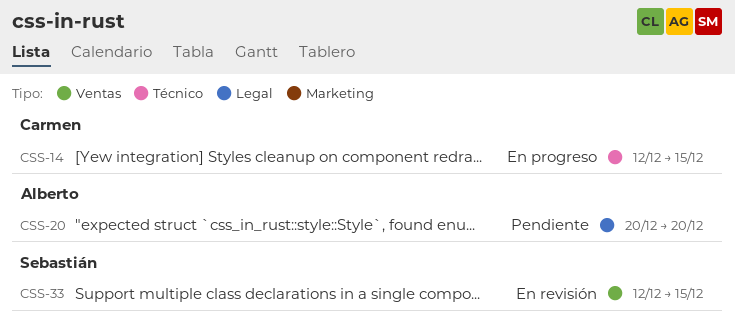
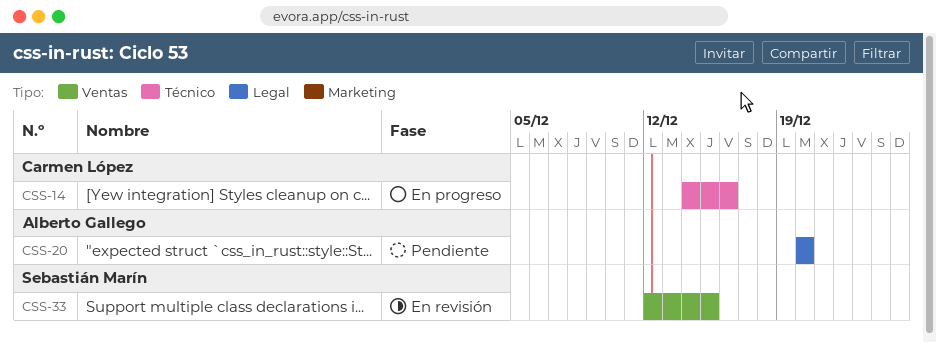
CSS-14, start: Dec 12 -> Dec 14
CSS-14, due: Dec 15 -> Dec 16

